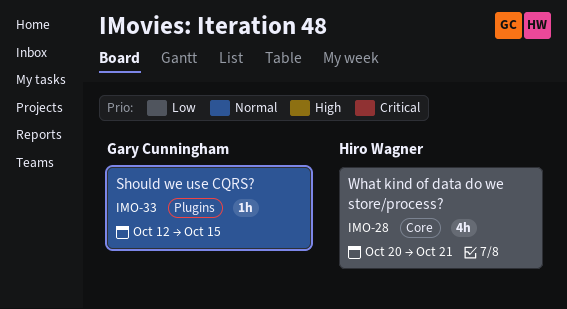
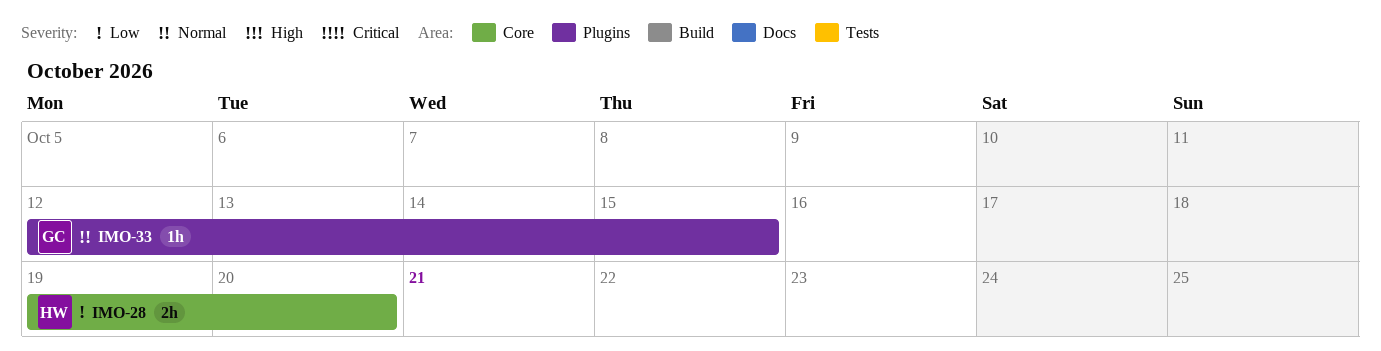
IMO-28, estimate: 4h -> 2h
IMO-28, start: Oct 20 -> Oct 19
IMO-28, due: Oct 21 -> Oct 20

